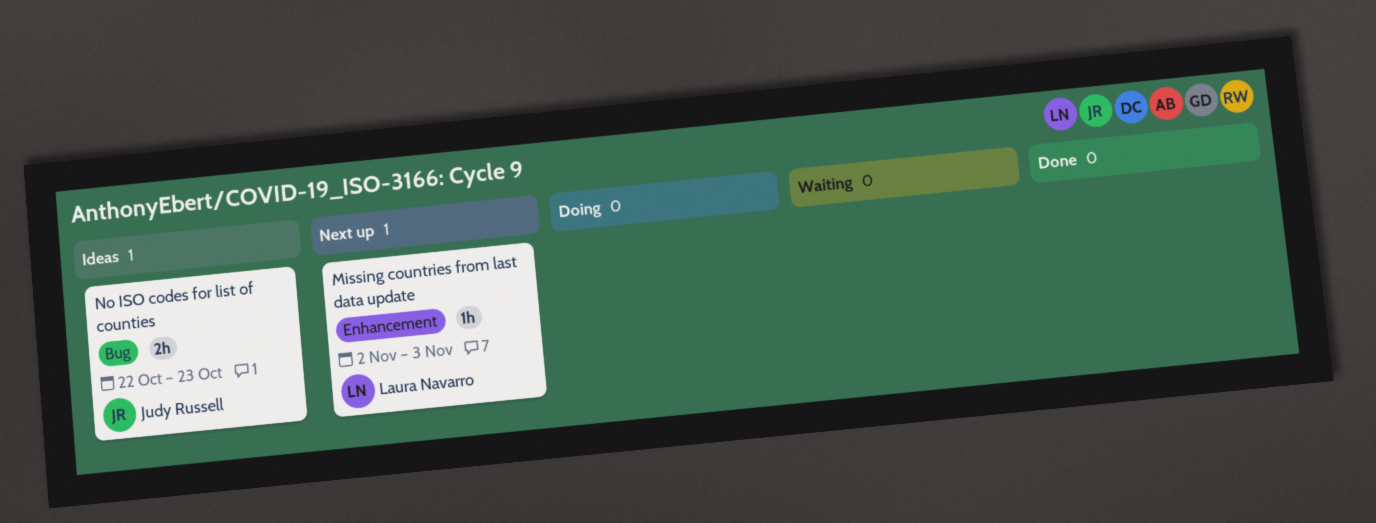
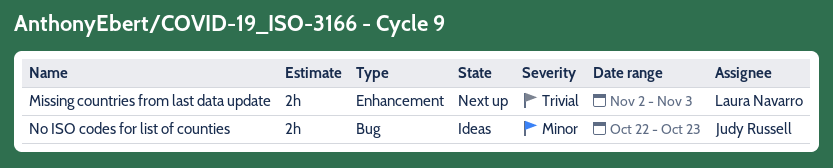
Missing countries from last data update, estimate: 1h -> 2h

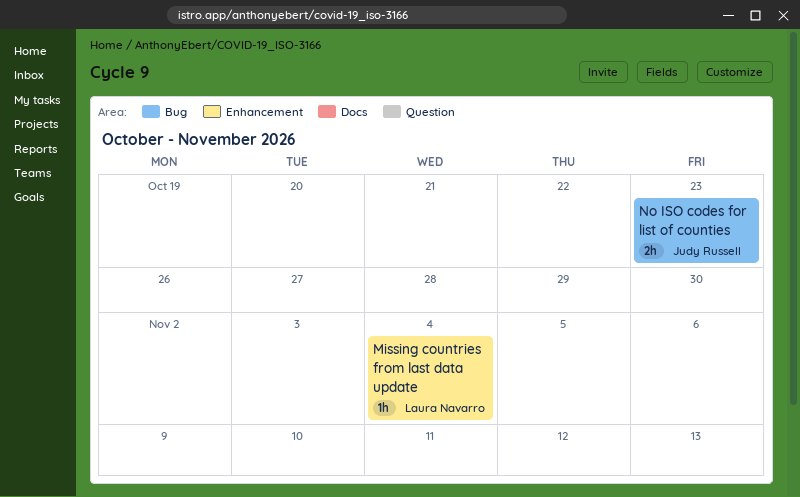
Missing countries from last data update, estimate: 2h -> 1h
Missing countries from last data update, due: Nov 3 -> Nov 4

